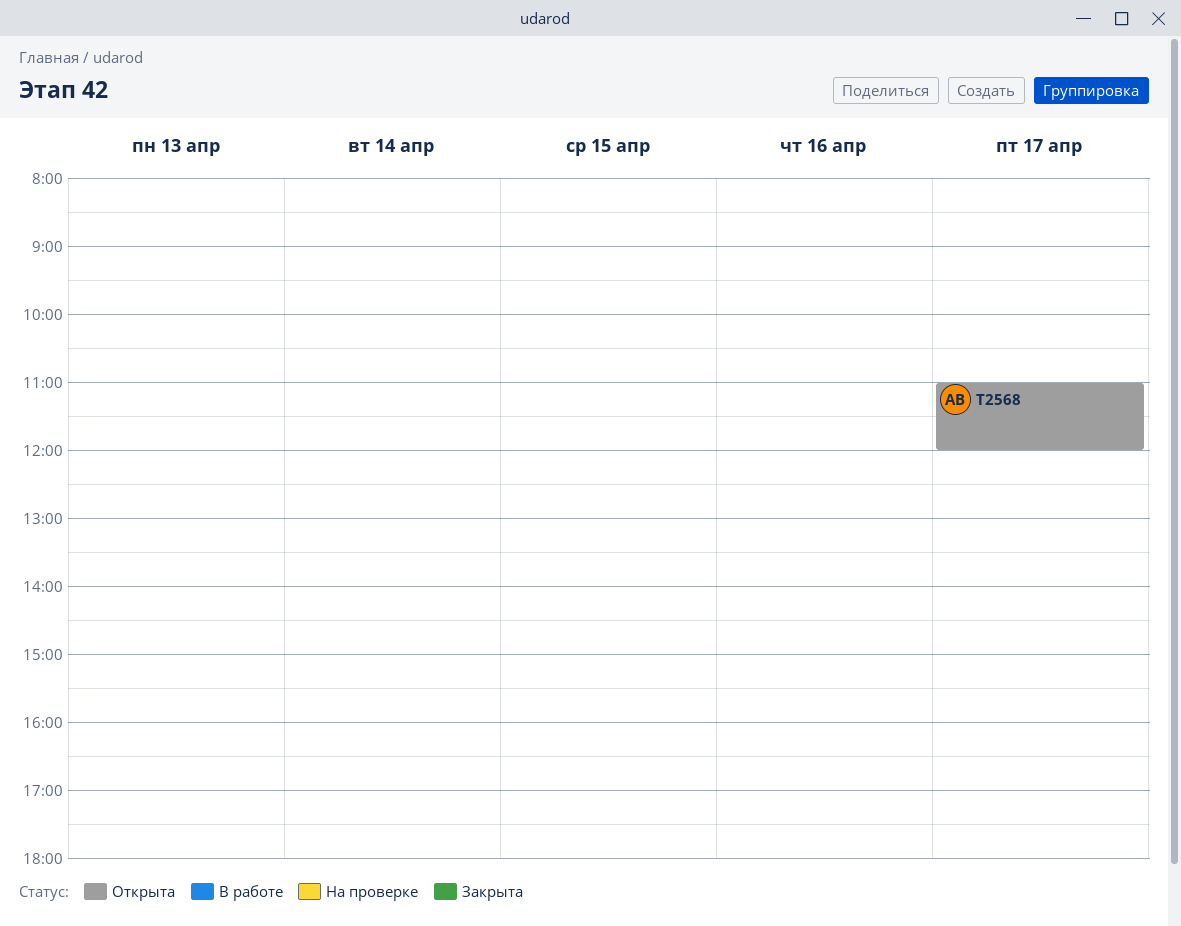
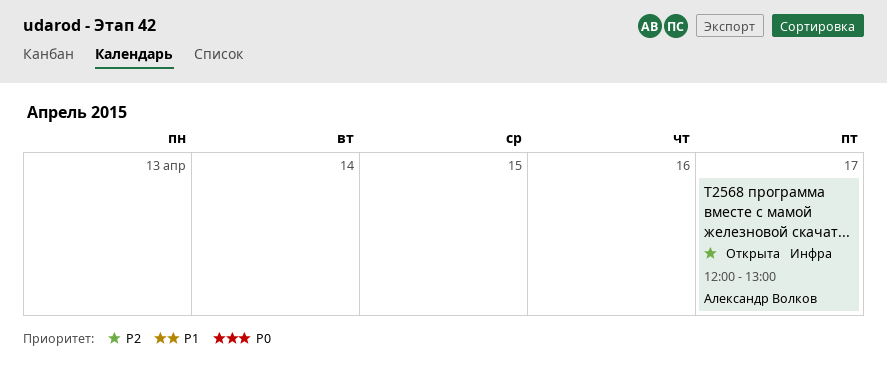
T2568, begins: 11:00 -> 12:00
T2568, ends: 12:00 -> 13:00

